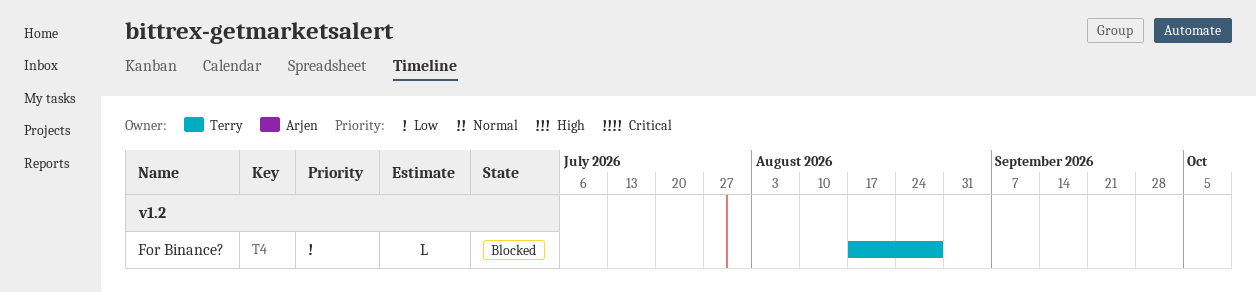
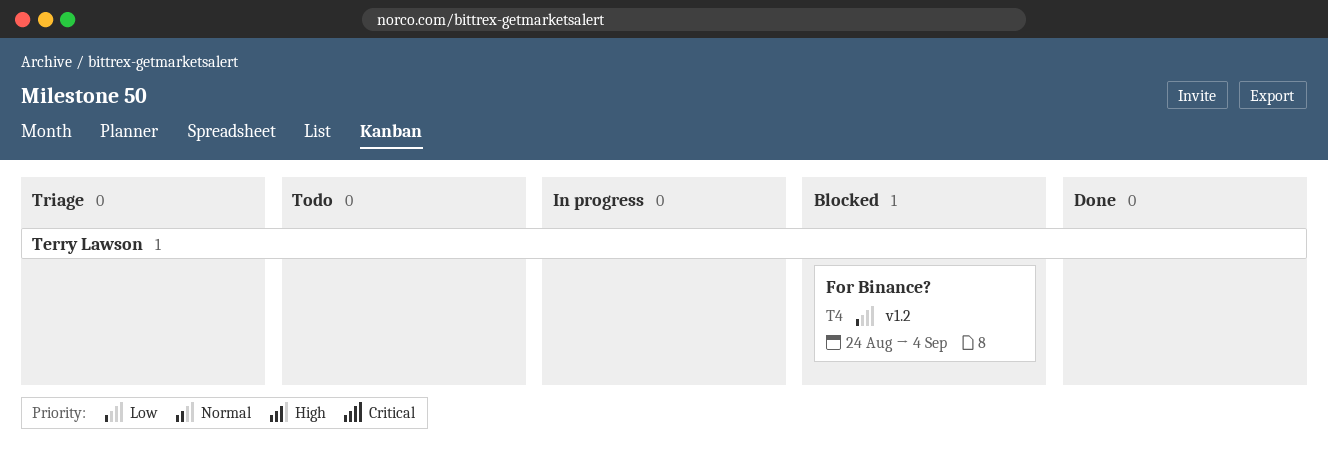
T4, start: Aug 17 -> Aug 24
T4, due: Aug 28 -> Sep 4

